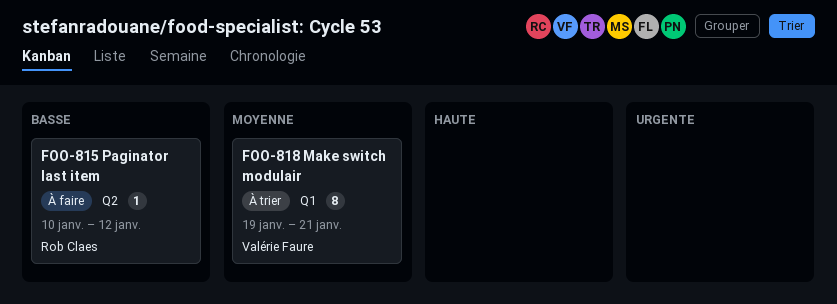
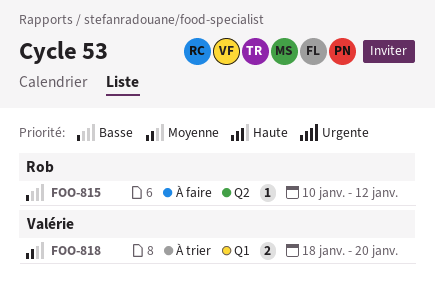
FOO-818, estimate: 8 -> 2
FOO-818, start: Jan 19 -> Jan 18
FOO-818, due: Jan 21 -> Jan 20

